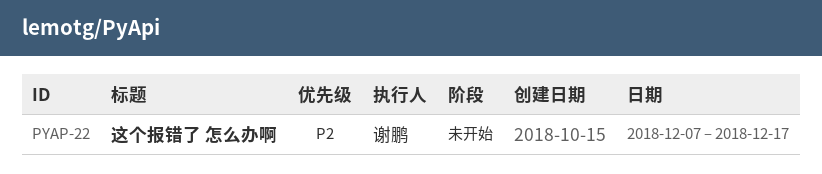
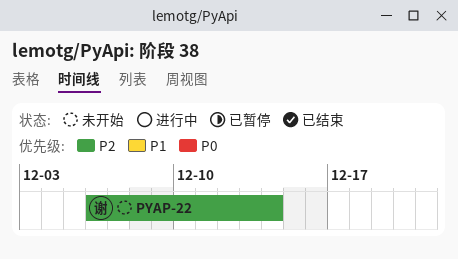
PYAP-22, start: Dec 7 -> Dec 6
PYAP-22, due: Dec 17 -> Dec 14

